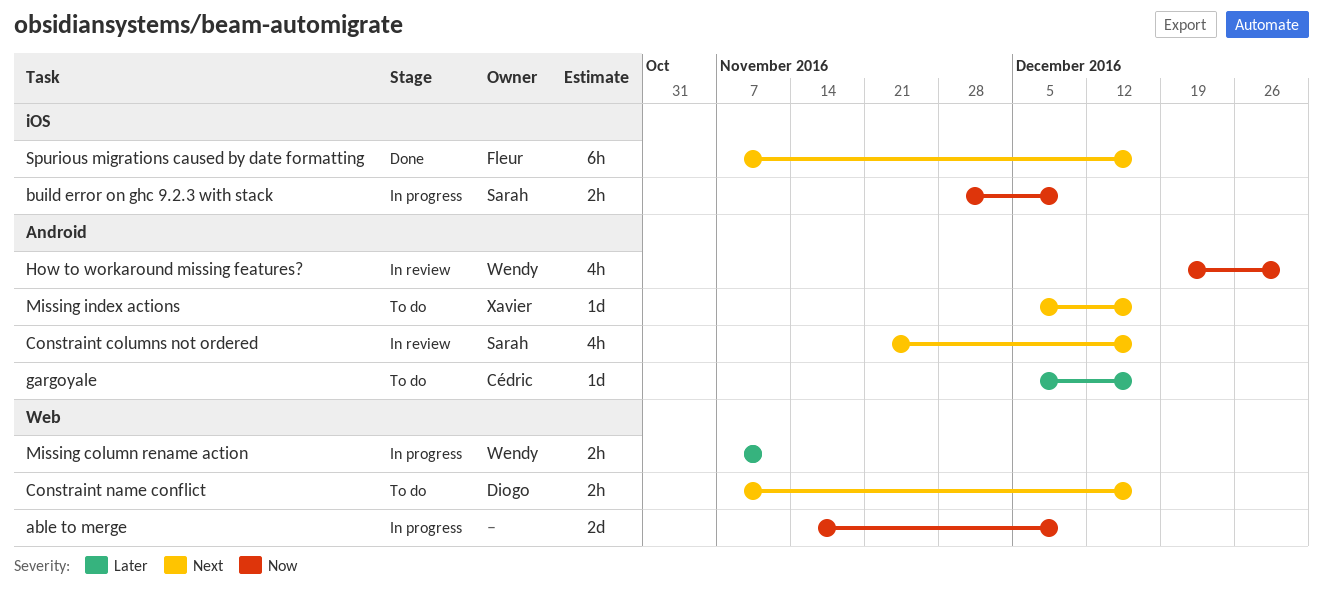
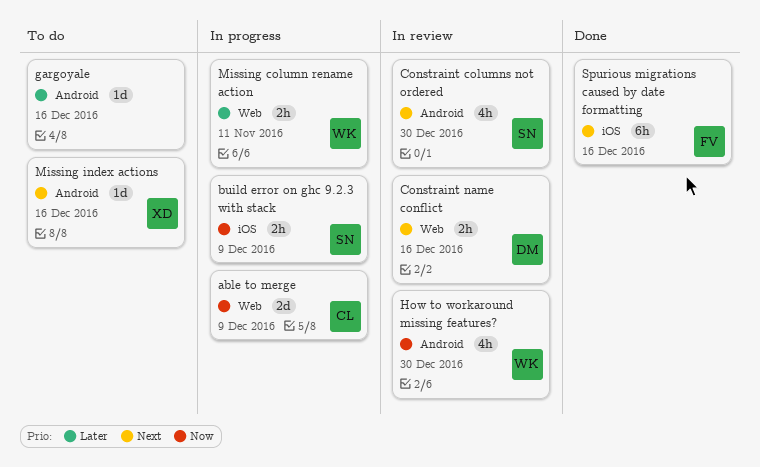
able to merge, owner: none -> Cédric
Constraint columns not ordered, due: Dec 16 -> Dec 30
Constraint name conflict, status: To do -> In review
gargoyale, owner: Cédric -> none

